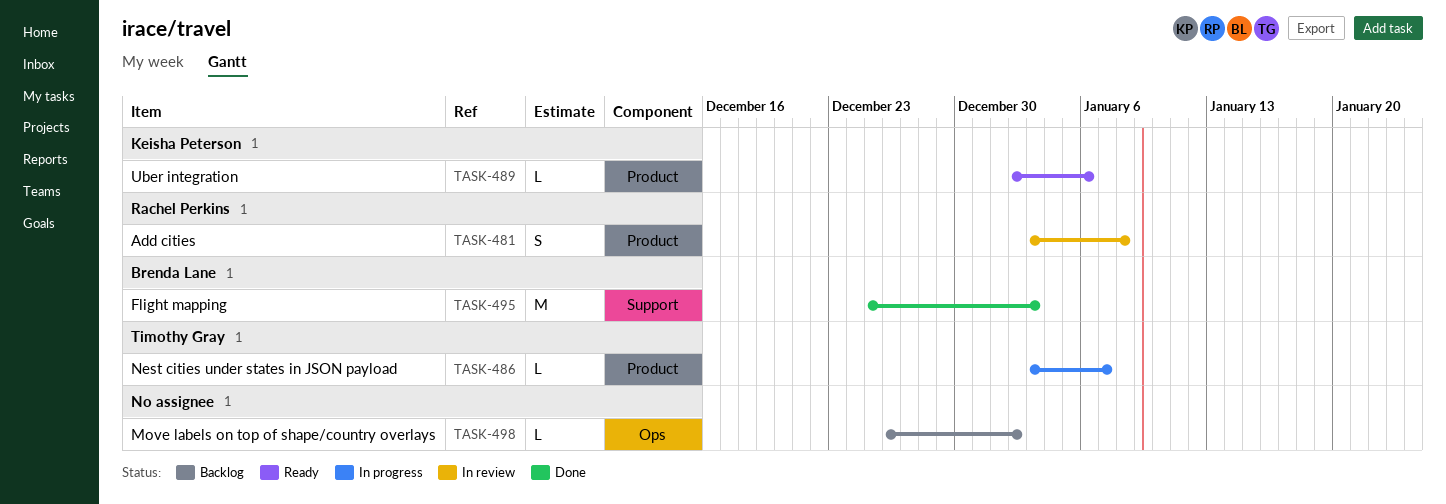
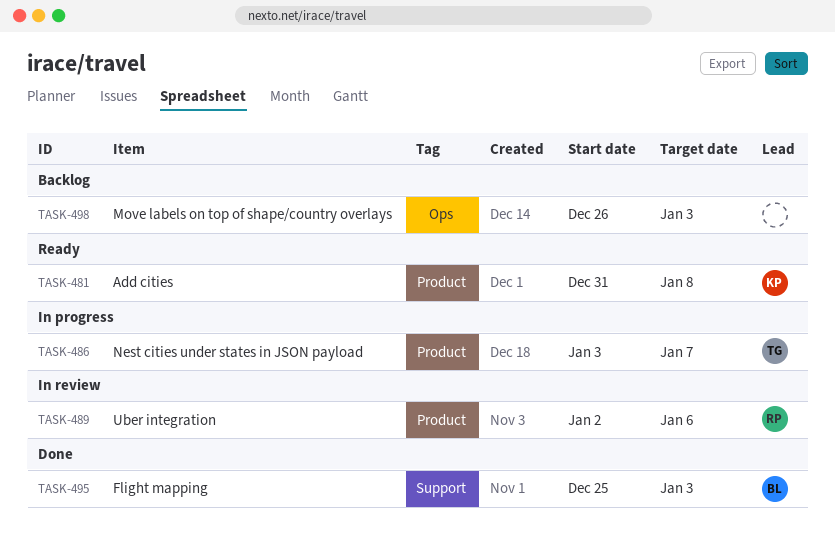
TASK-481, status: In review -> Ready
TASK-481, owner: Rachel Perkins -> Keisha Peterson
TASK-481, start: Jan 3 -> Dec 31
TASK-489, status: Ready -> In review
TASK-489, owner: Keisha Peterson -> Rachel Perkins
TASK-498, due: Jan 2 -> Jan 3

